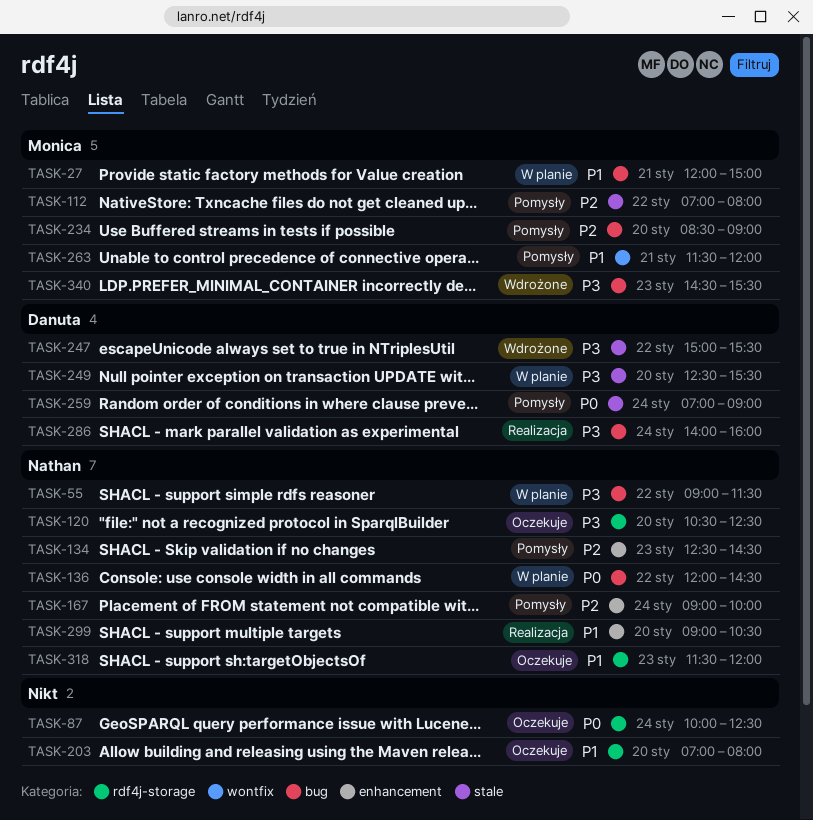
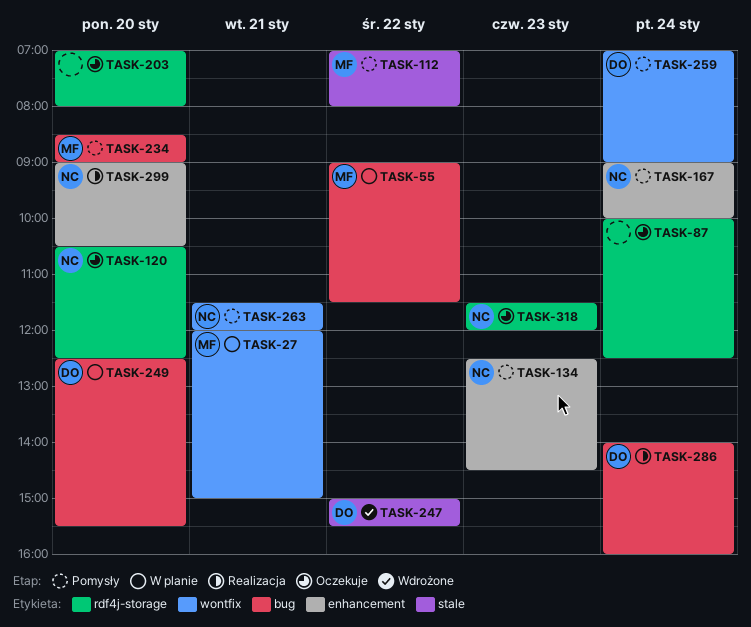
TASK-27, label: bug -> wontfix
TASK-55, owner: Nathan -> Monica
TASK-136: present -> none
TASK-249, label: stale -> bug
TASK-259, label: stale -> wontfix
TASK-263, owner: Monica -> Nathan
TASK-340: present -> none

